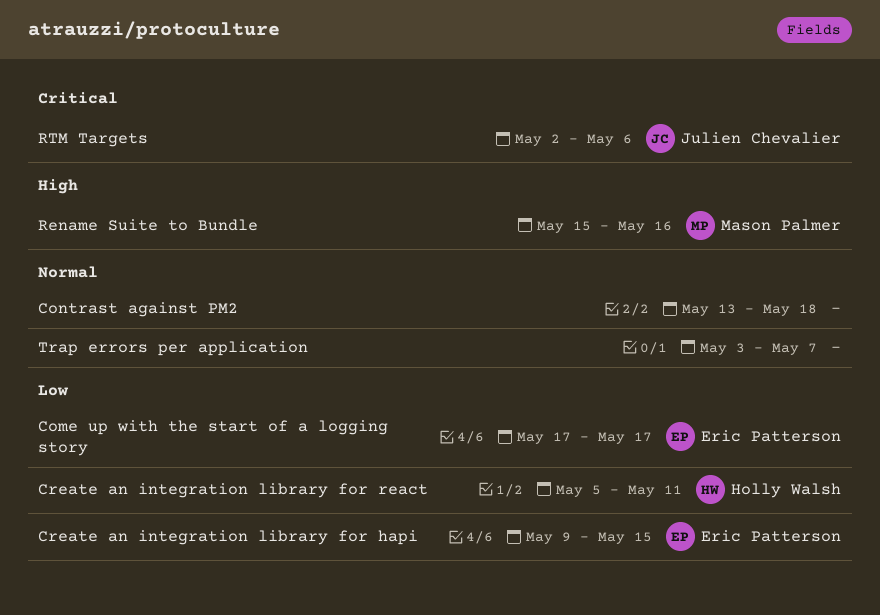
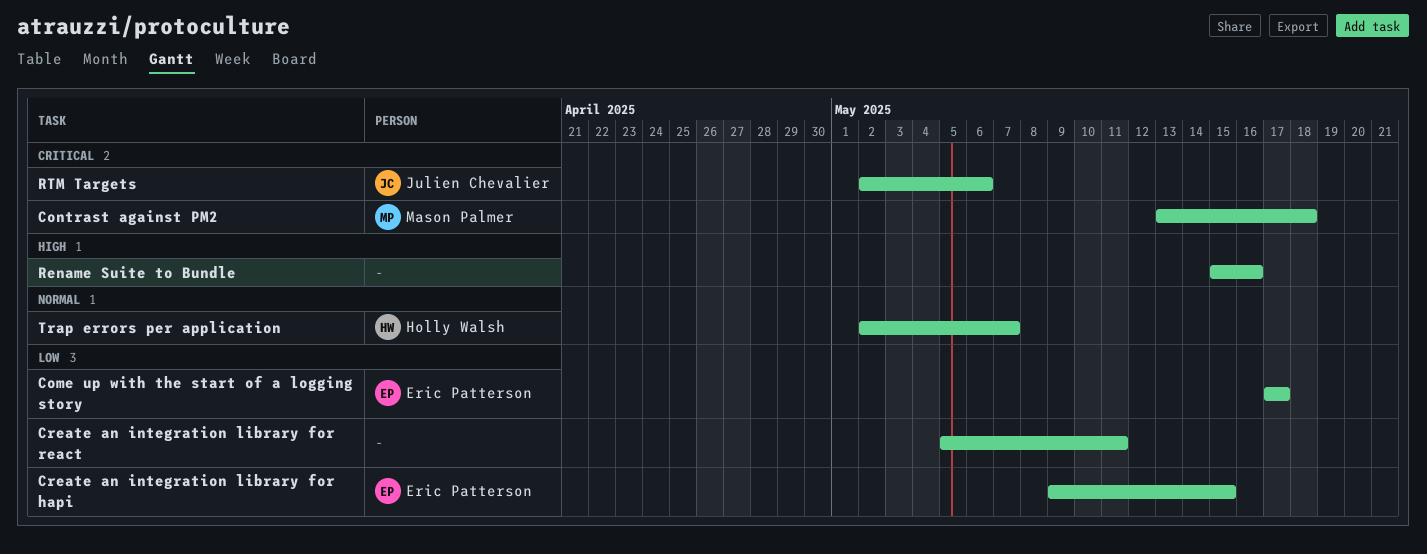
Contrast against PM2, owner: none -> Mason Palmer
Contrast against PM2, priority: Normal -> Critical
Create an integration library for react, owner: Holly Walsh -> none
Rename Suite to Bundle, owner: Mason Palmer -> none
Trap errors per application, owner: none -> Holly Walsh
Trap errors per application, start: May 3 -> May 2

